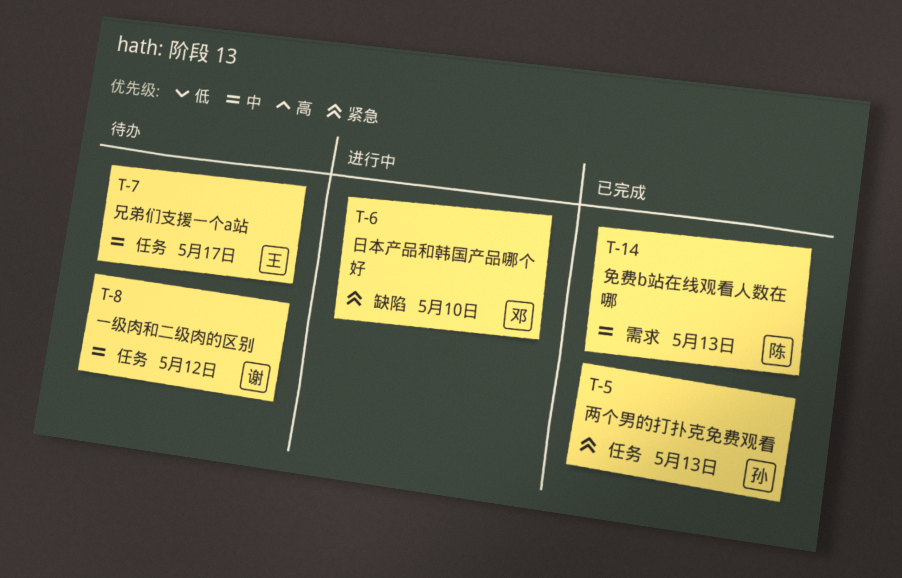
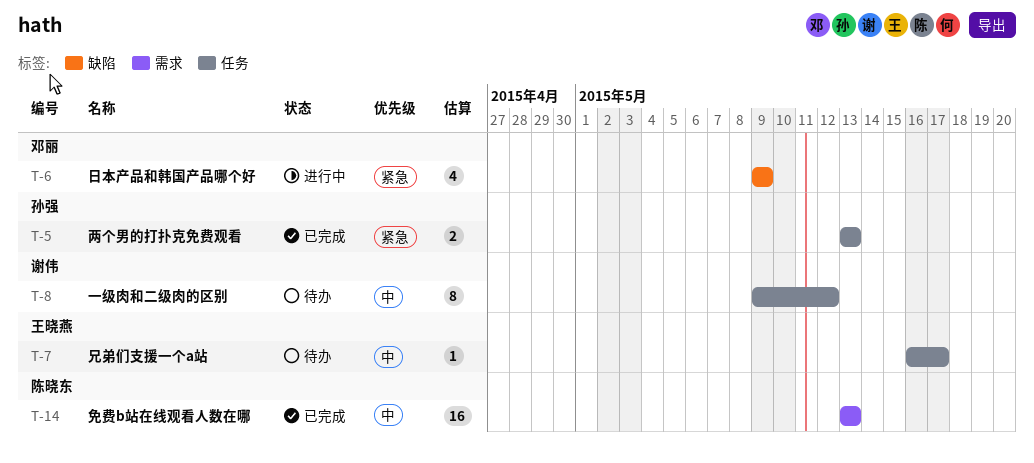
T-6, due: May 10 -> May 9

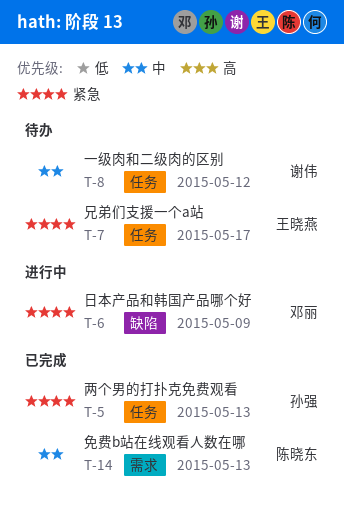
T-7, priority: 中 -> 紧急

